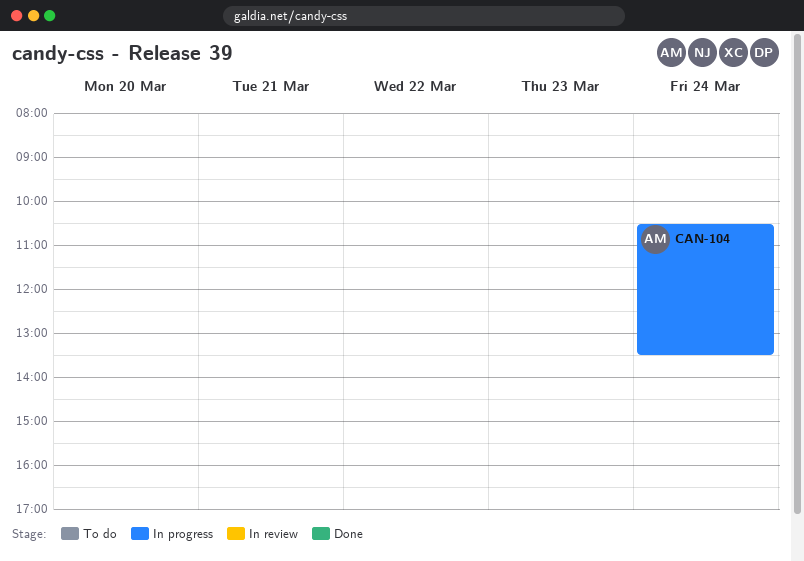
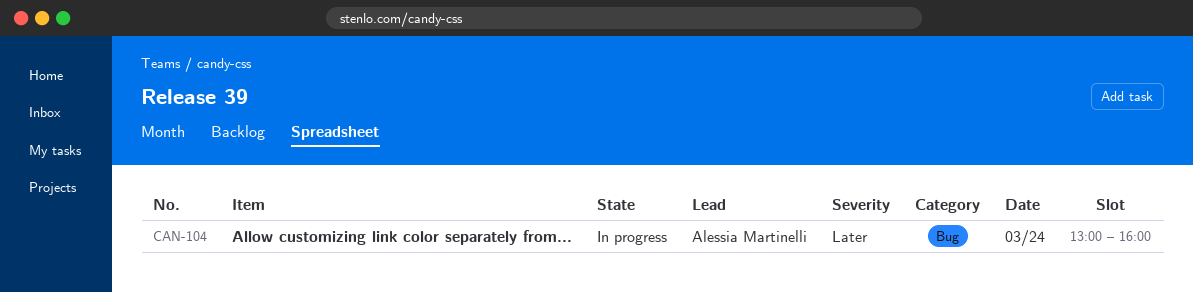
CAN-104, begins: 10:30 -> 13:00
CAN-104, ends: 13:30 -> 16:00

